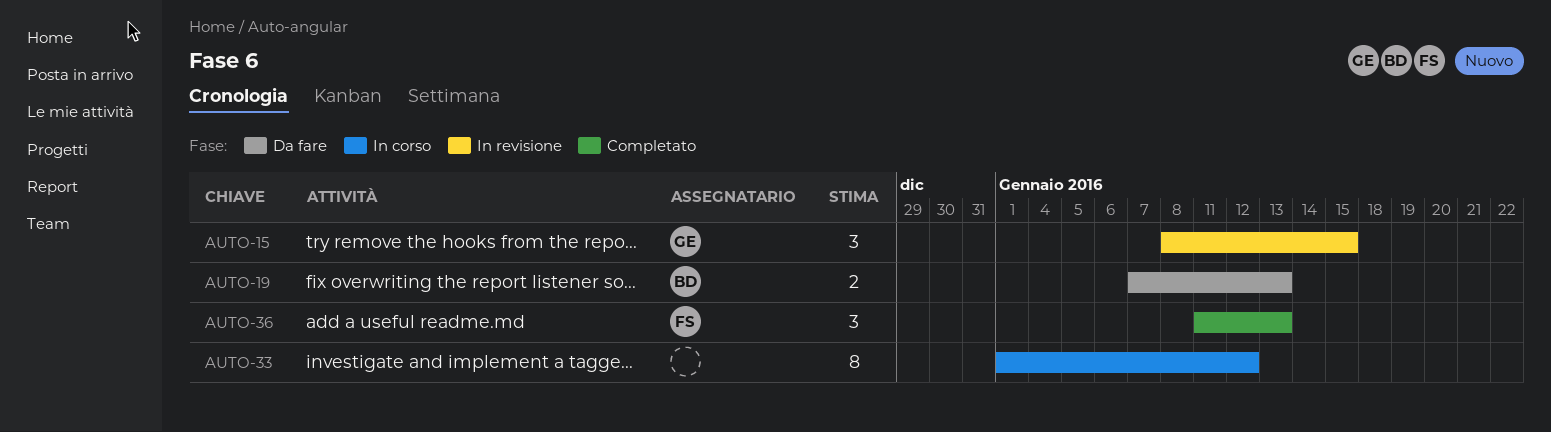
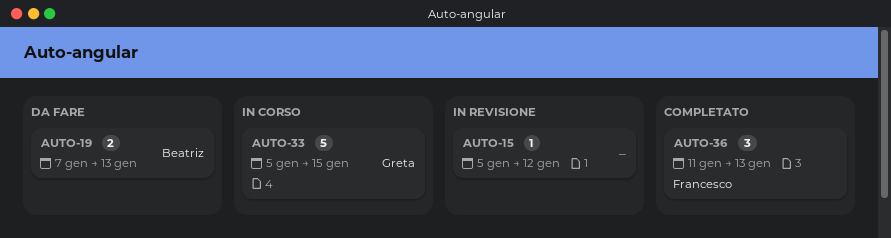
AUTO-15, owner: Greta -> none
AUTO-15, estimate: 3 -> 1
AUTO-15, start: Jan 8 -> Jan 5
AUTO-15, due: Jan 15 -> Jan 12
AUTO-33, owner: none -> Greta
AUTO-33, estimate: 8 -> 5
AUTO-33, start: Jan 1 -> Jan 5
AUTO-33, due: Jan 12 -> Jan 15

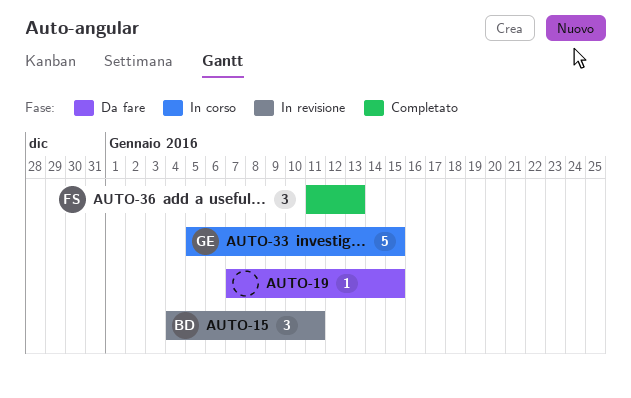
AUTO-15, owner: none -> Beatriz
AUTO-15, estimate: 1 -> 3
AUTO-15, start: Jan 5 -> Jan 4
AUTO-15, due: Jan 12 -> Jan 11
AUTO-19, owner: Beatriz -> none
AUTO-19, estimate: 2 -> 1
AUTO-19, due: Jan 13 -> Jan 15

